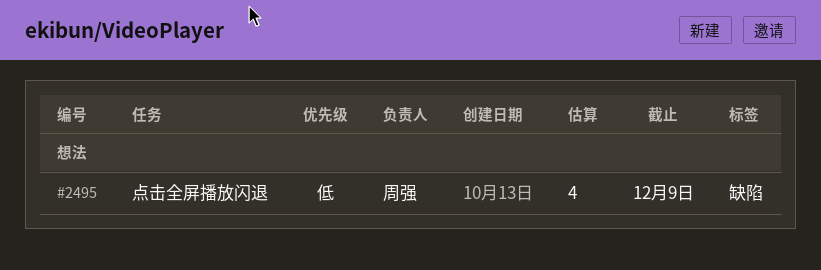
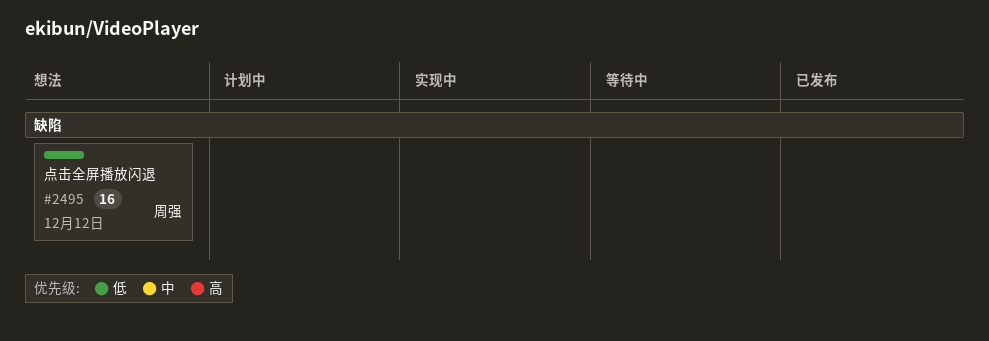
#2495, estimate: 4 -> 16
#2495, due: Dec 9 -> Dec 12

